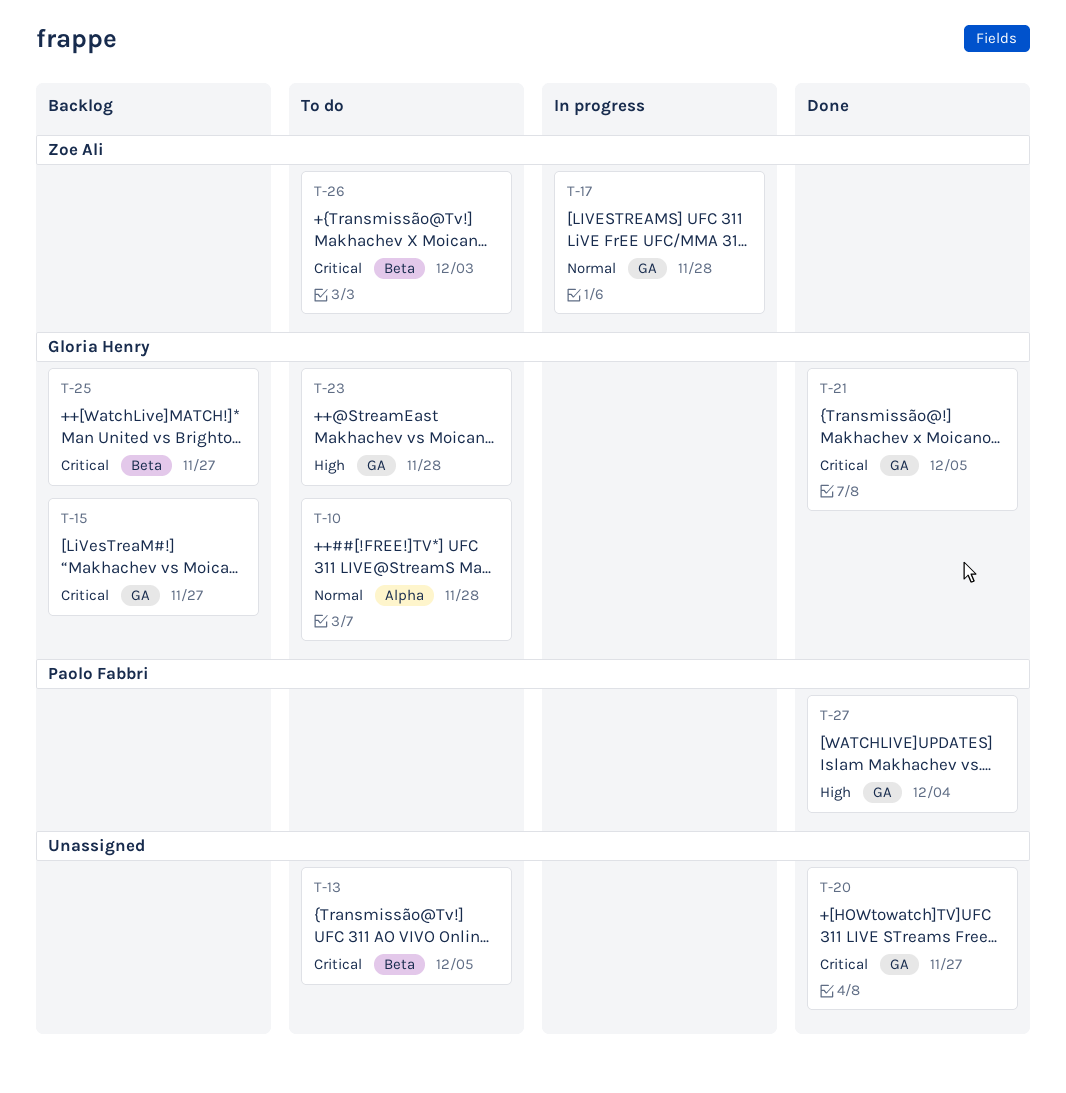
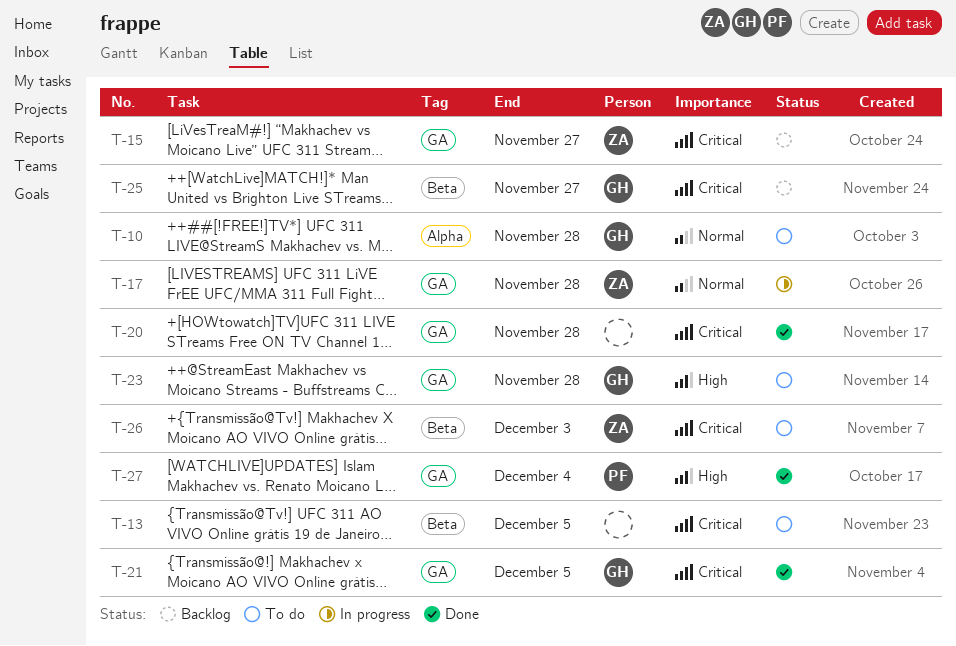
T-15, owner: Gloria Henry -> Zoe Ali
T-20, due: Nov 27 -> Nov 28

